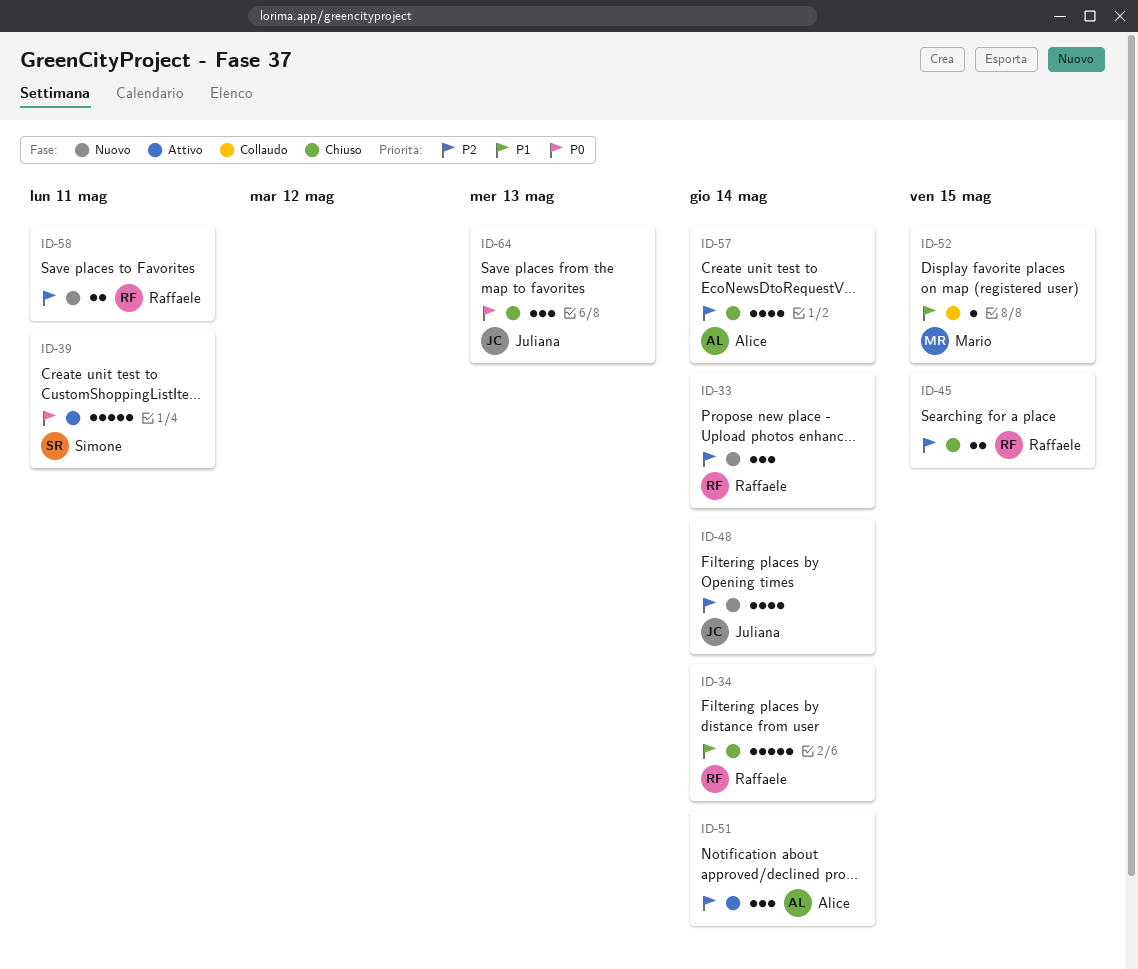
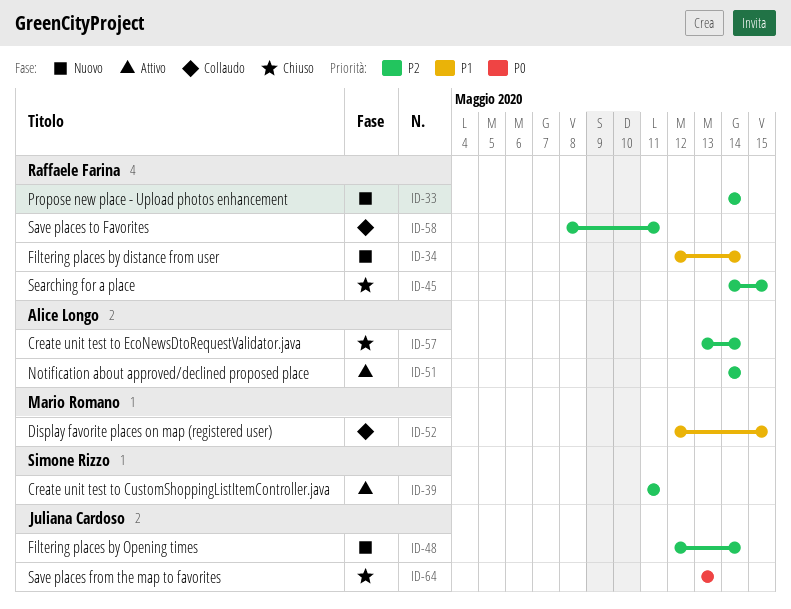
ID-34, status: Chiuso -> Nuovo
ID-39, priority: P0 -> P2
ID-58, status: Nuovo -> Collaudo

